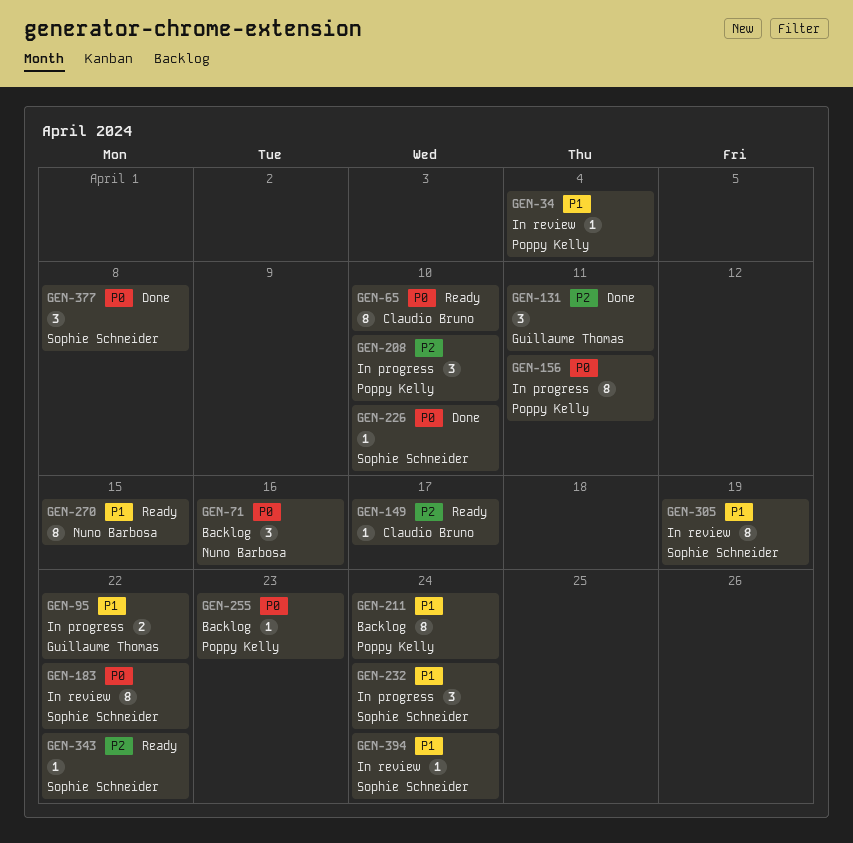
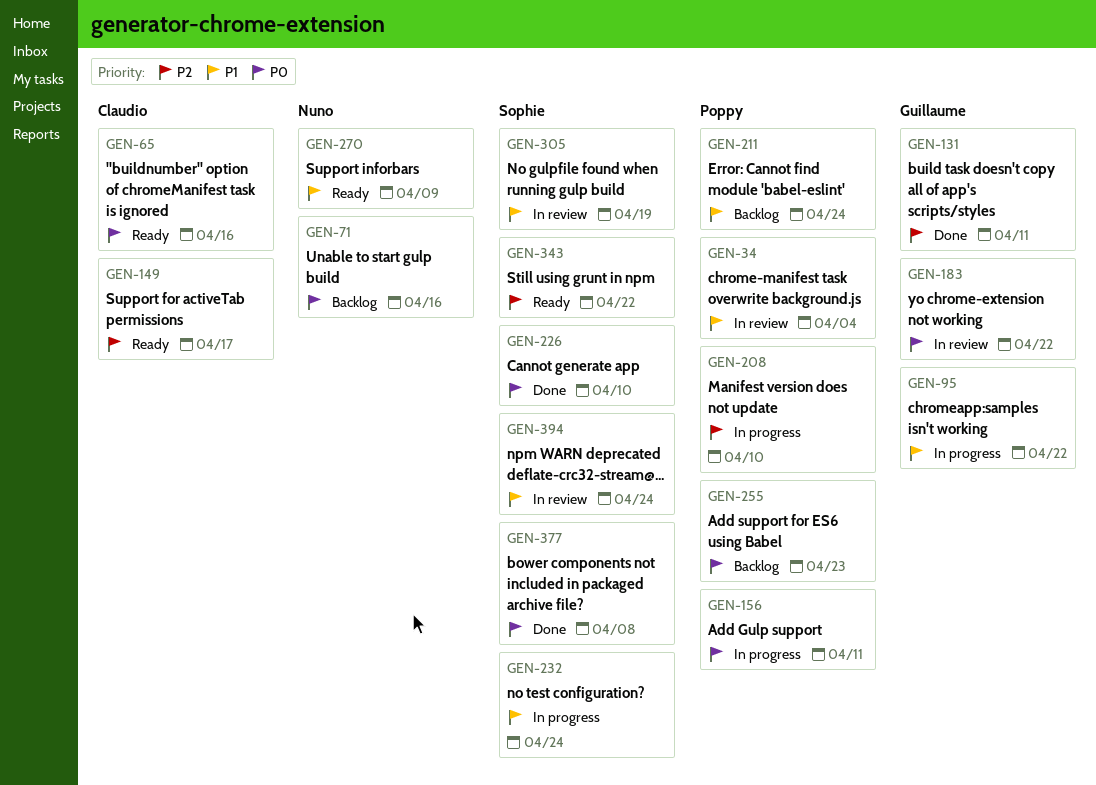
GEN-65, due: Apr 10 -> Apr 16
GEN-183, owner: Sophie Schneider -> Guillaume Thomas
GEN-270, due: Apr 15 -> Apr 9

